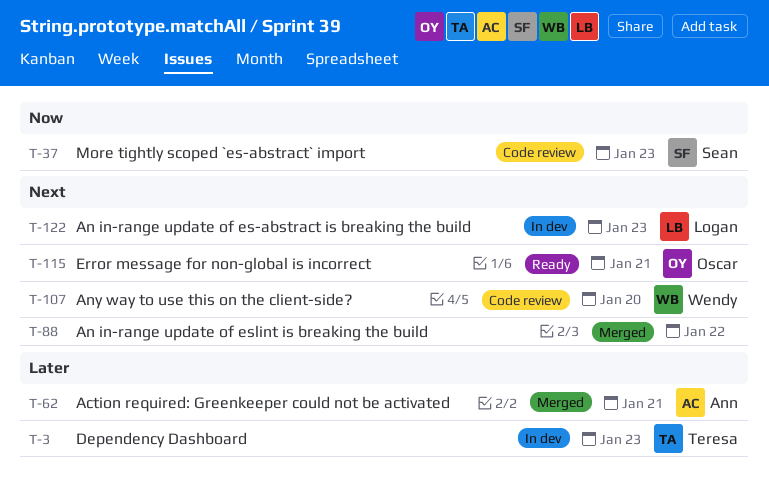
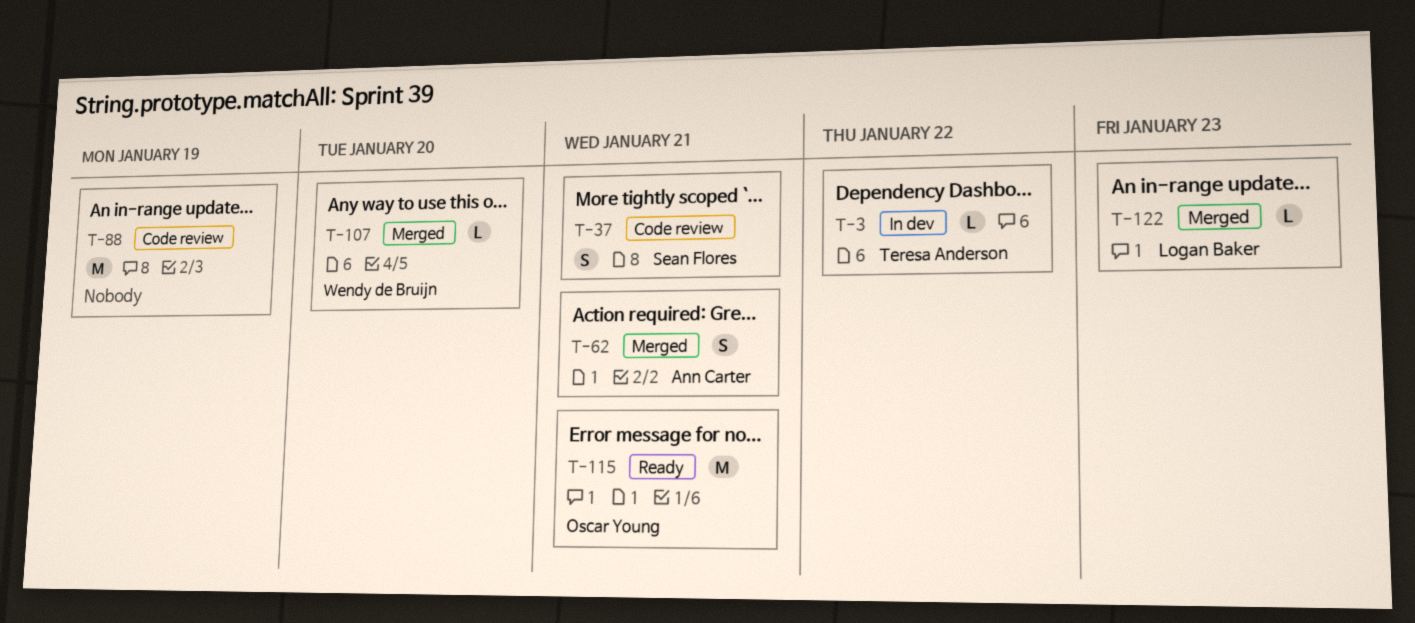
T-3, due: Jan 23 -> Jan 22
T-37, due: Jan 23 -> Jan 21
T-88, status: Merged -> Code review
T-88, due: Jan 22 -> Jan 19
T-107, status: Code review -> Merged
T-122, status: In dev -> Merged

